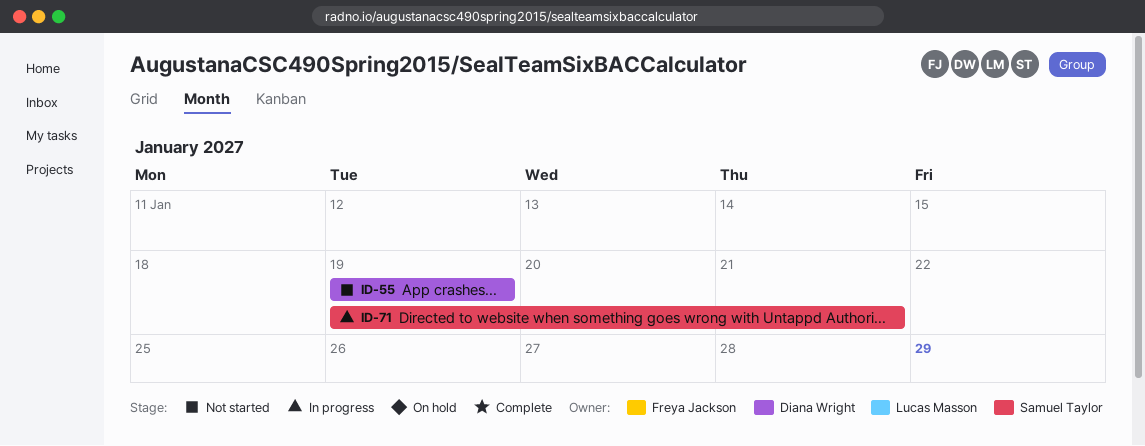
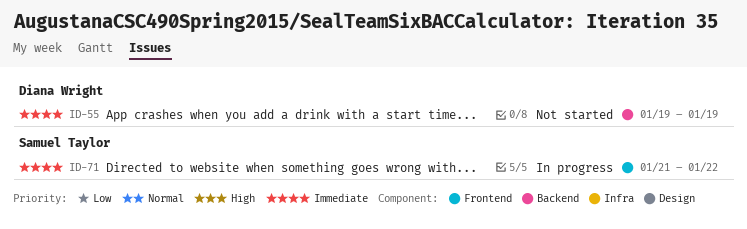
ID-71, start: Jan 19 -> Jan 21
ID-71, due: Jan 21 -> Jan 22

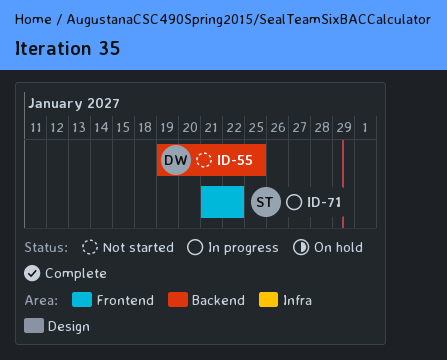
ID-55, due: Jan 19 -> Jan 25

